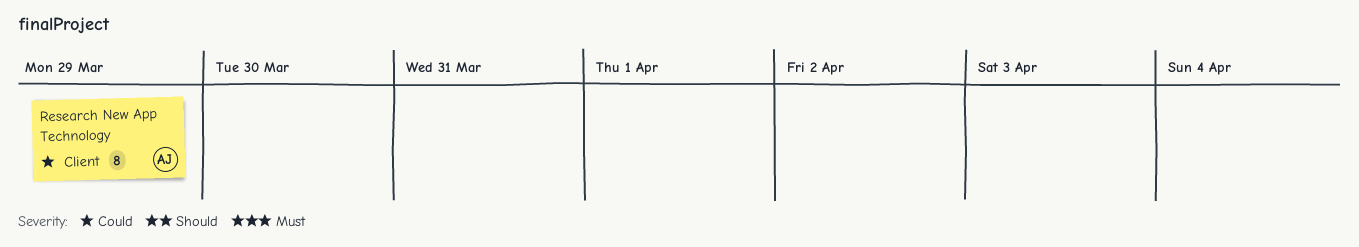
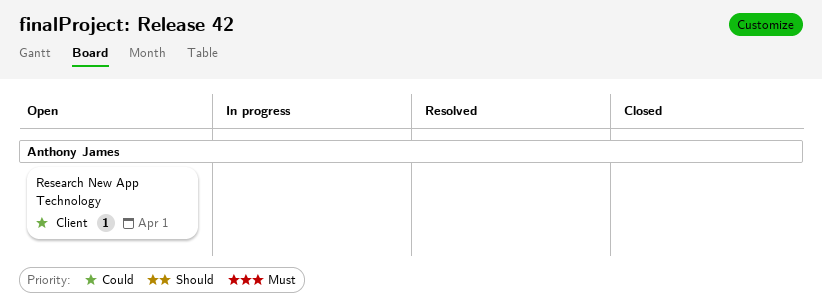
Research New App Technology, estimate: 8 -> 1
Research New App Technology, due: Mar 29 -> Apr 1

